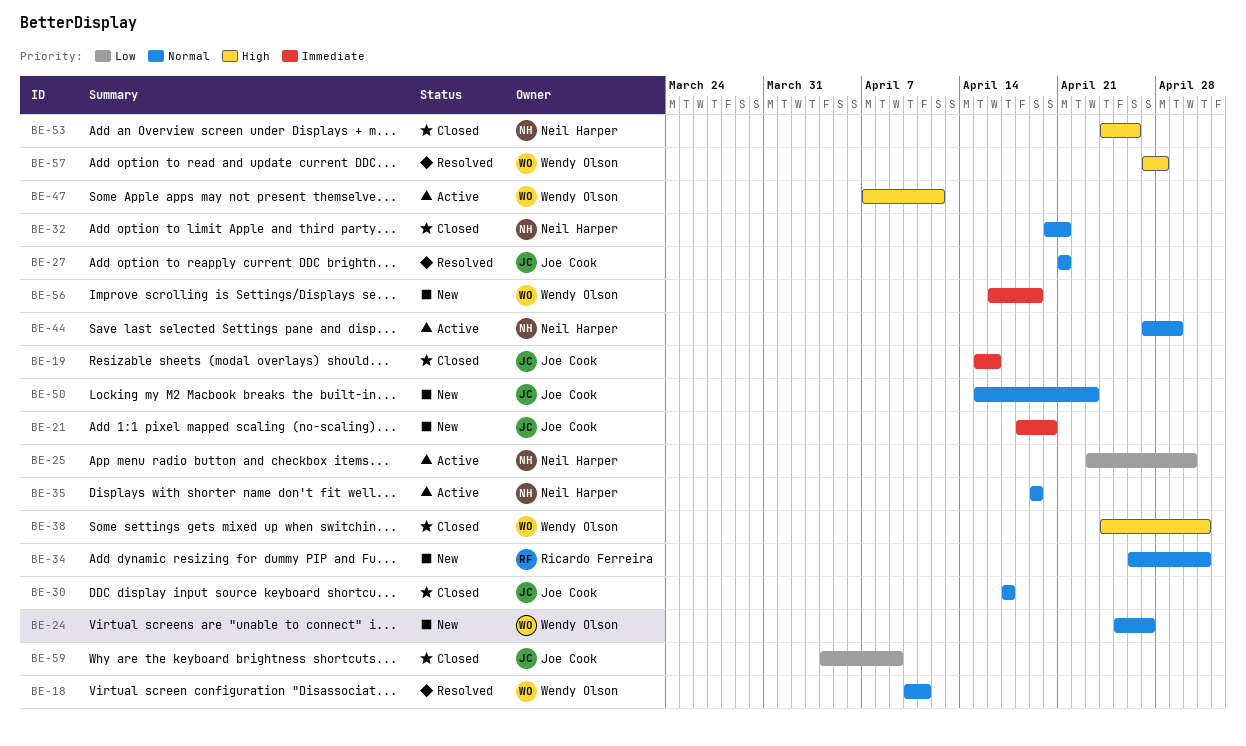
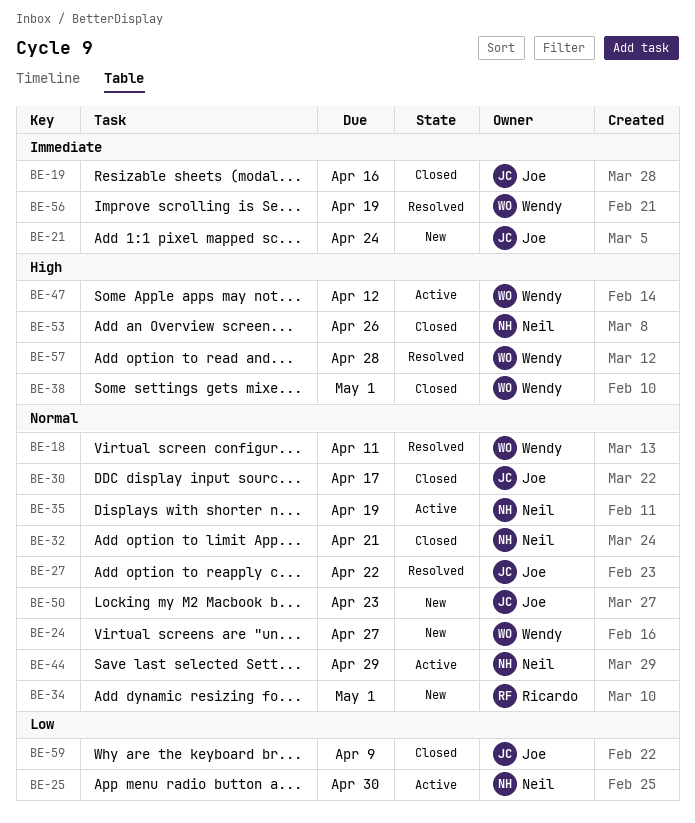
BE-21, due: Apr 20 -> Apr 24
BE-27, due: Apr 21 -> Apr 22
BE-56, status: New -> Resolved

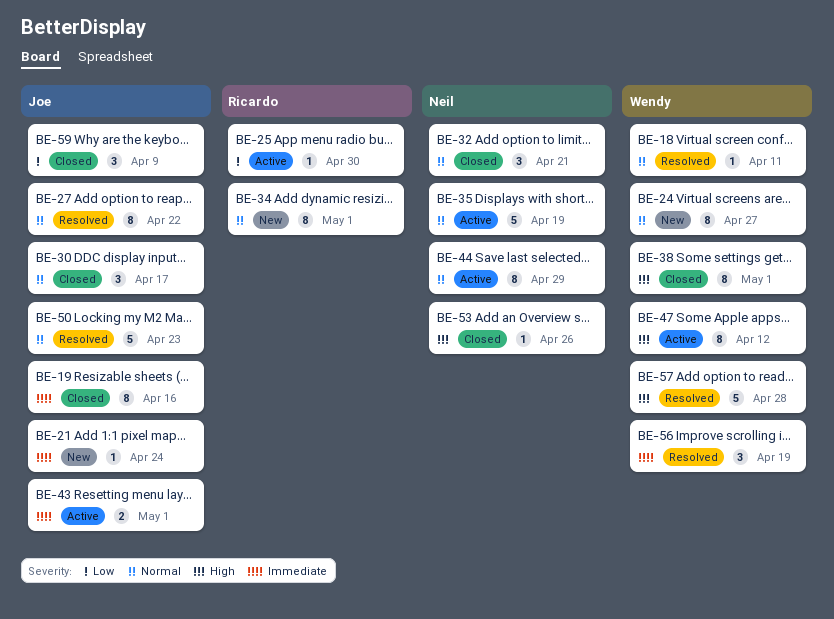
BE-25, owner: Neil -> Ricardo
BE-43: none -> present
BE-50, status: New -> Resolved

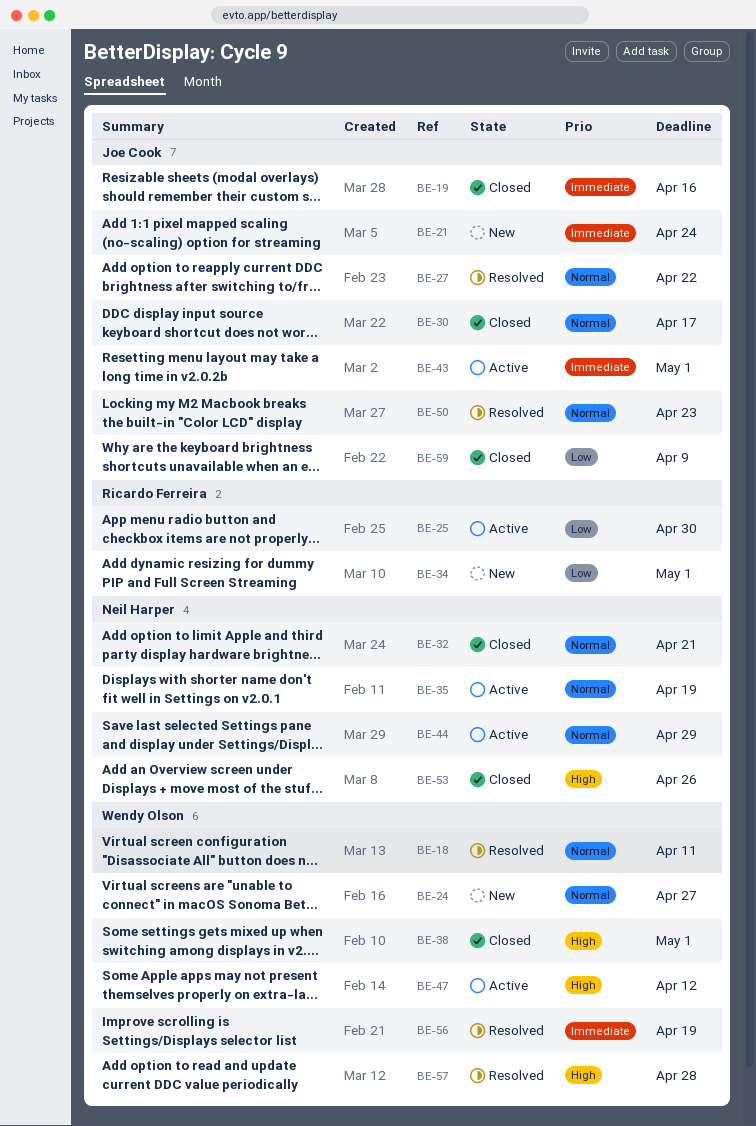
BE-34, priority: Normal -> Low

